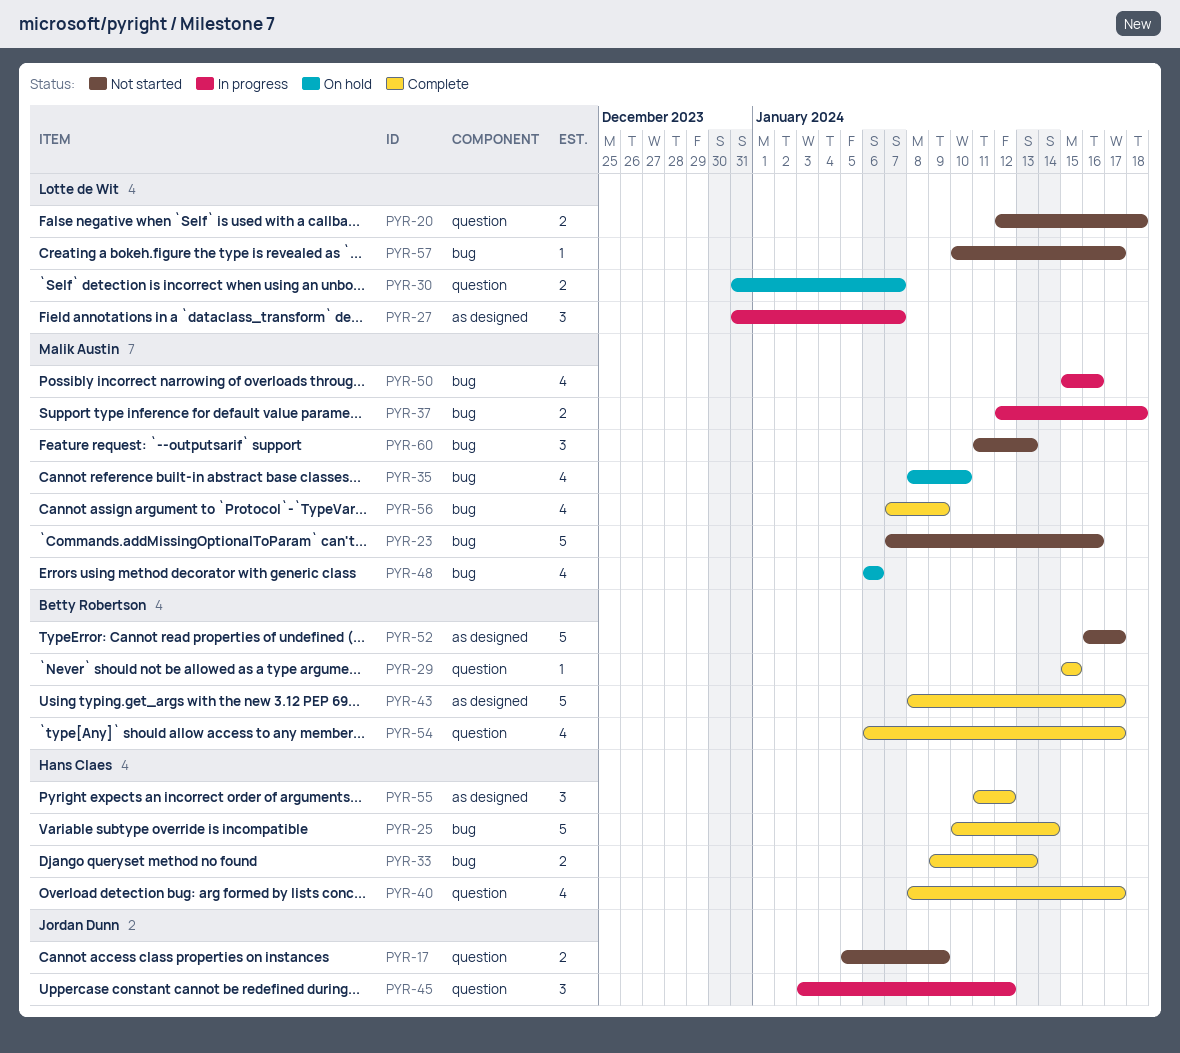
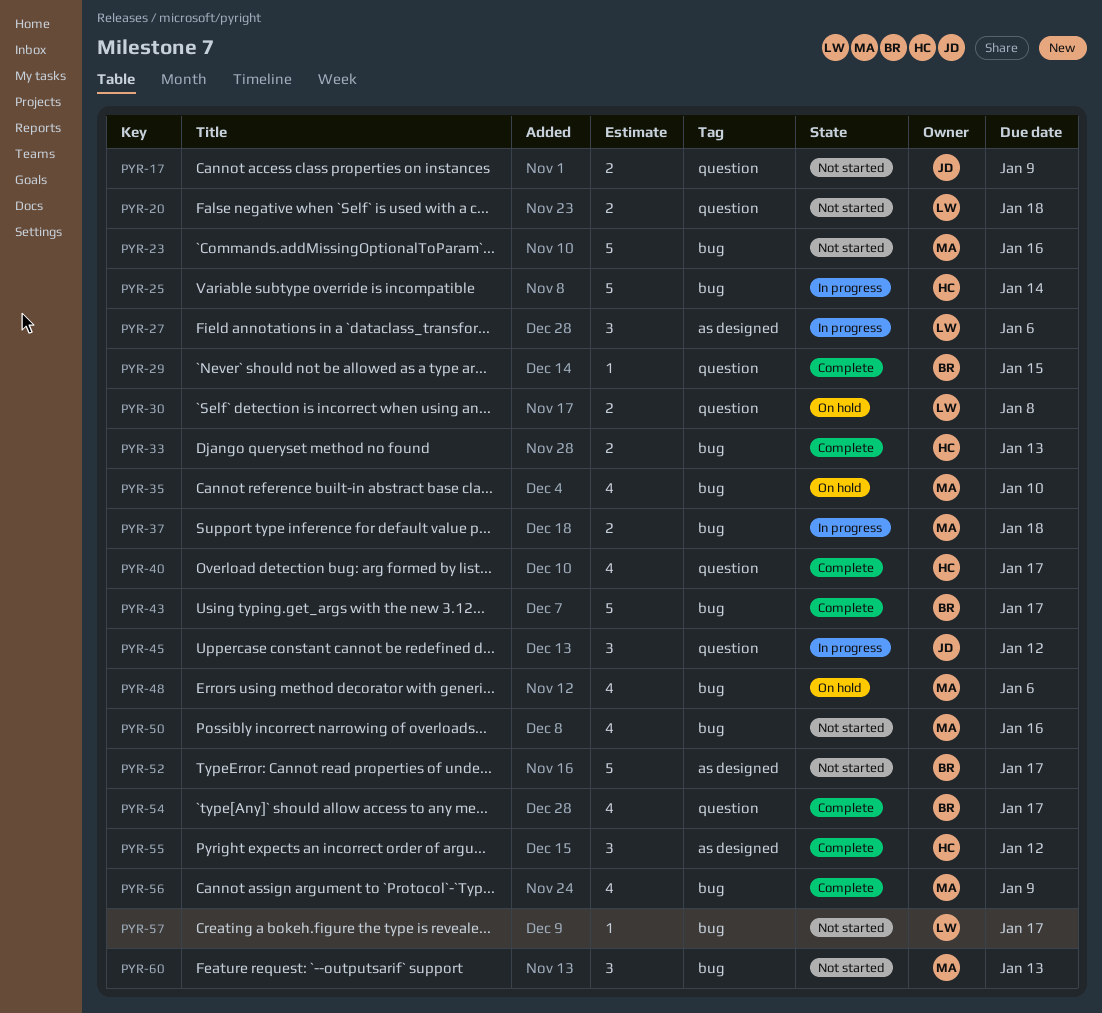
PYR-25, status: Complete -> In progress
PYR-27, due: Jan 7 -> Jan 6
PYR-30, due: Jan 7 -> Jan 8
PYR-43, label: as designed -> bug
PYR-50, status: In progress -> Not started

